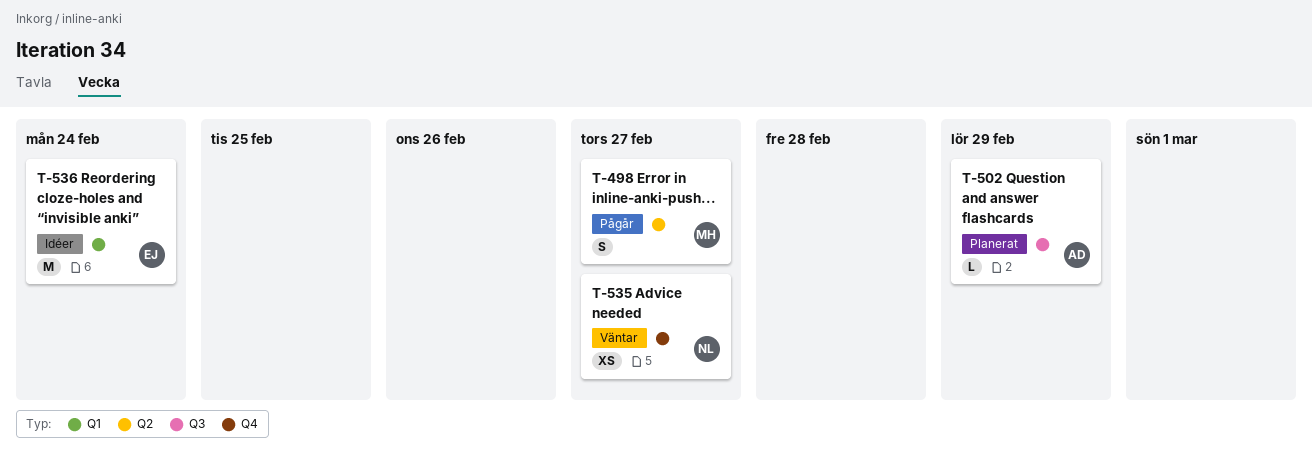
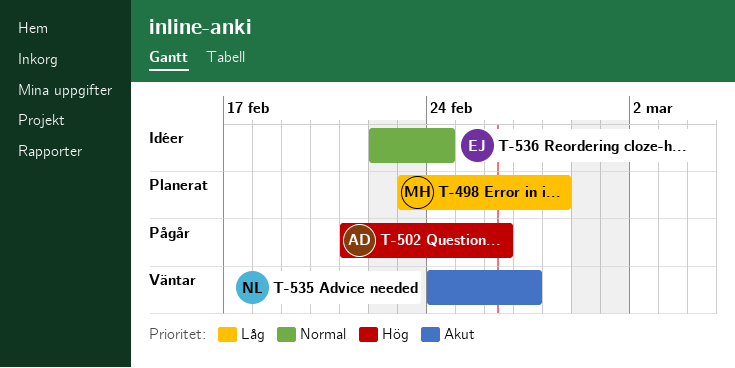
T-498, status: Pågår -> Planerat
T-498, due: Feb 27 -> Feb 28
T-502, status: Planerat -> Pågår
T-502, due: Feb 29 -> Feb 26

